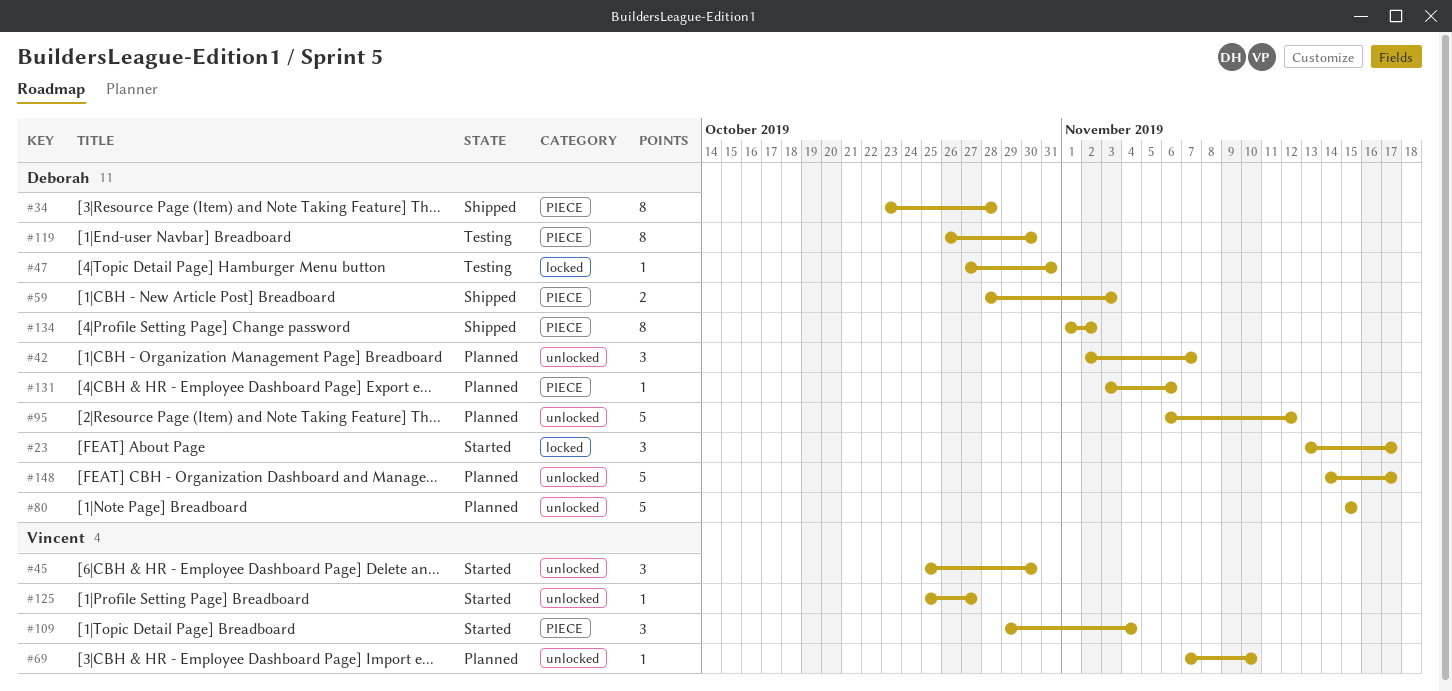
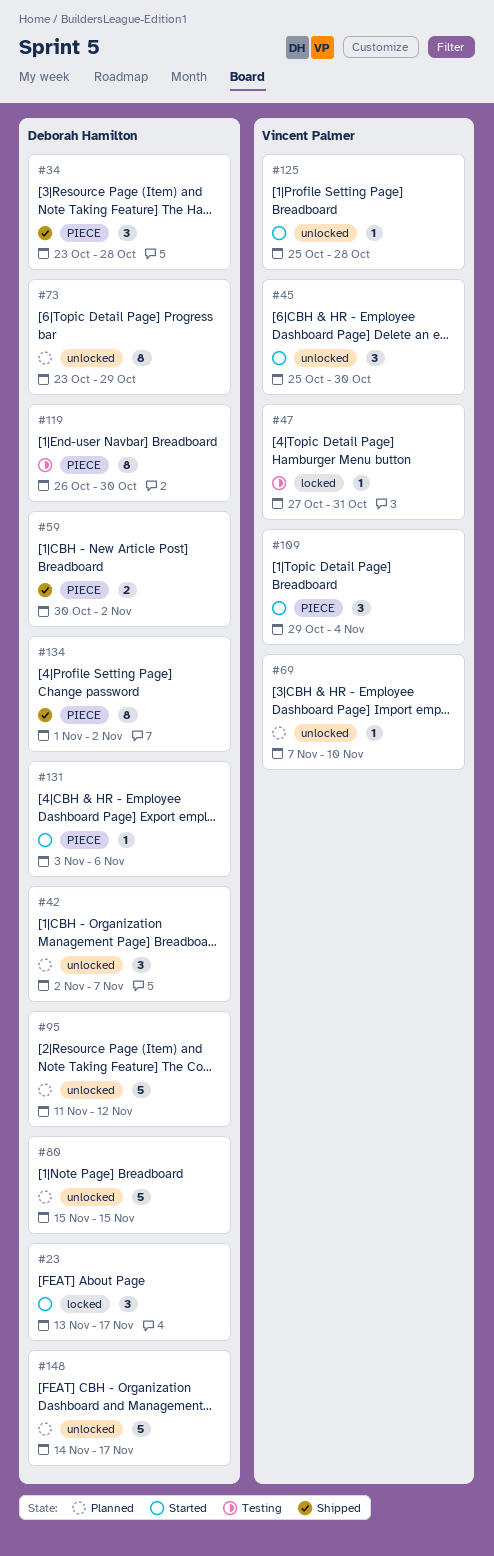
#34, estimate: 8 -> 3
#47, owner: Deborah Hamilton -> Vincent Palmer
#59, start: Oct 28 -> Oct 30
#59, due: Nov 3 -> Nov 2
#73: none -> present
#95, start: Nov 6 -> Nov 11
#125, due: Oct 27 -> Oct 28
#131, status: Planned -> Started

